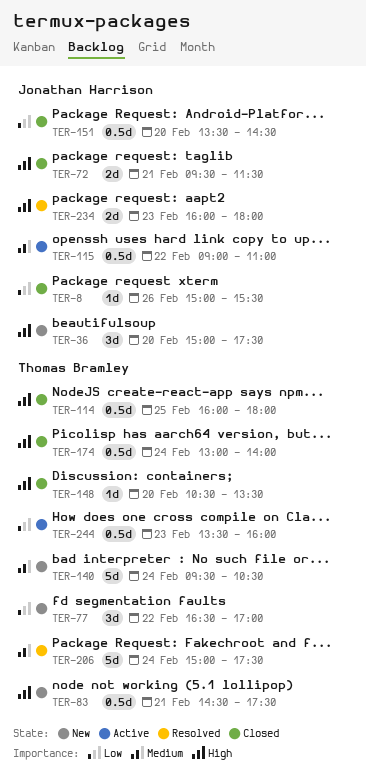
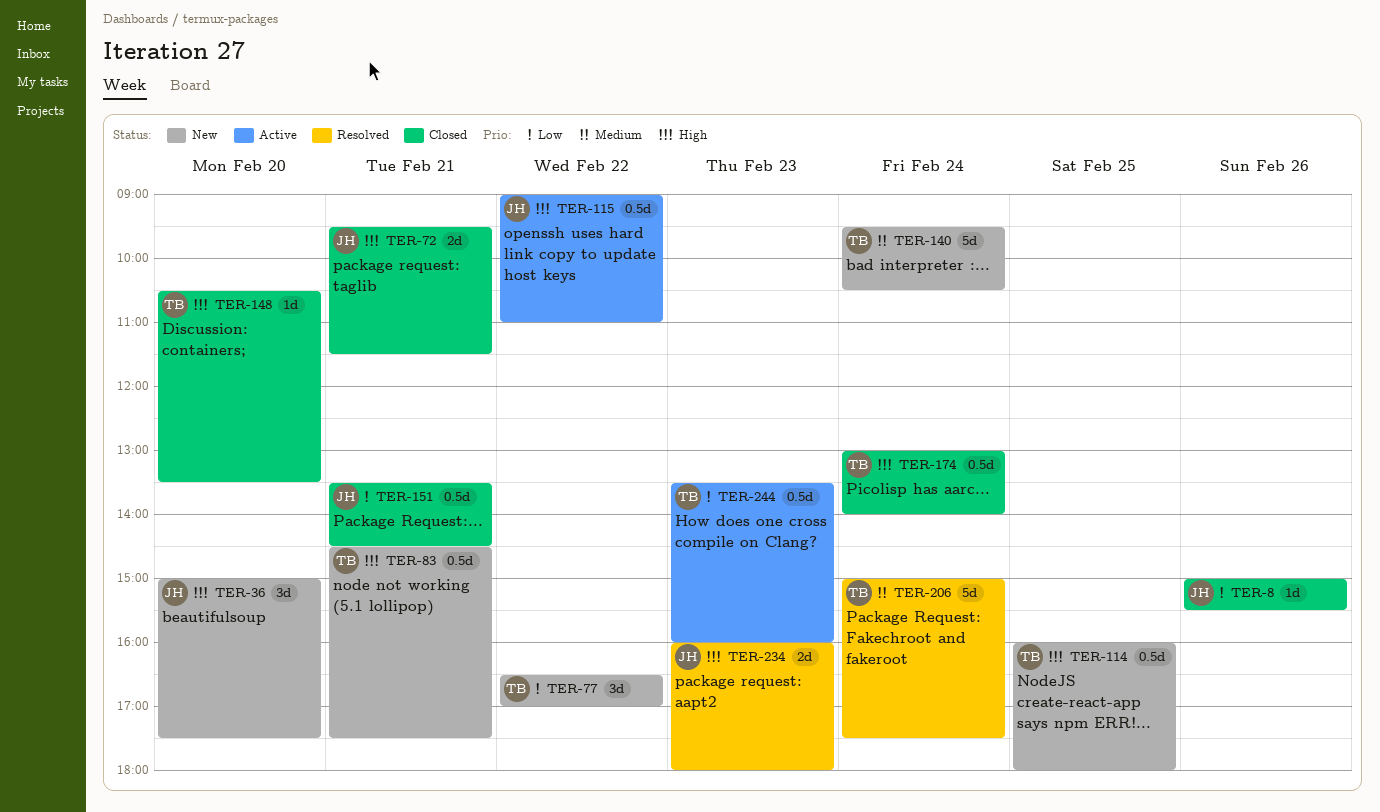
TER-114, status: Closed -> New
TER-115, priority: Medium -> High
TER-151, day: Feb 20 -> Feb 21

